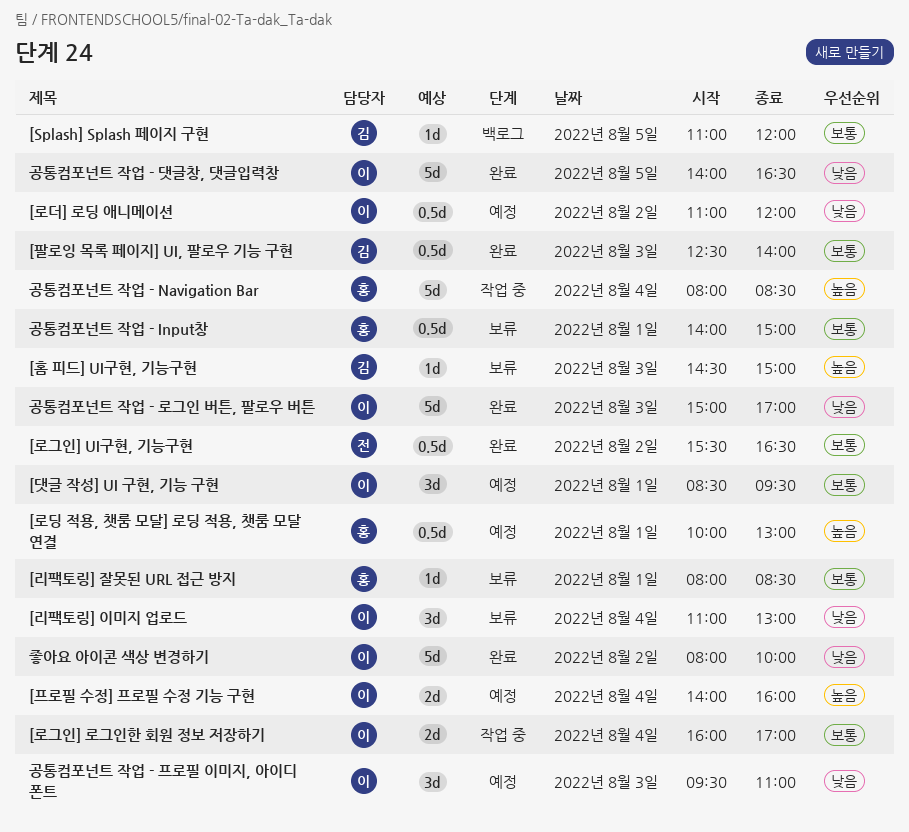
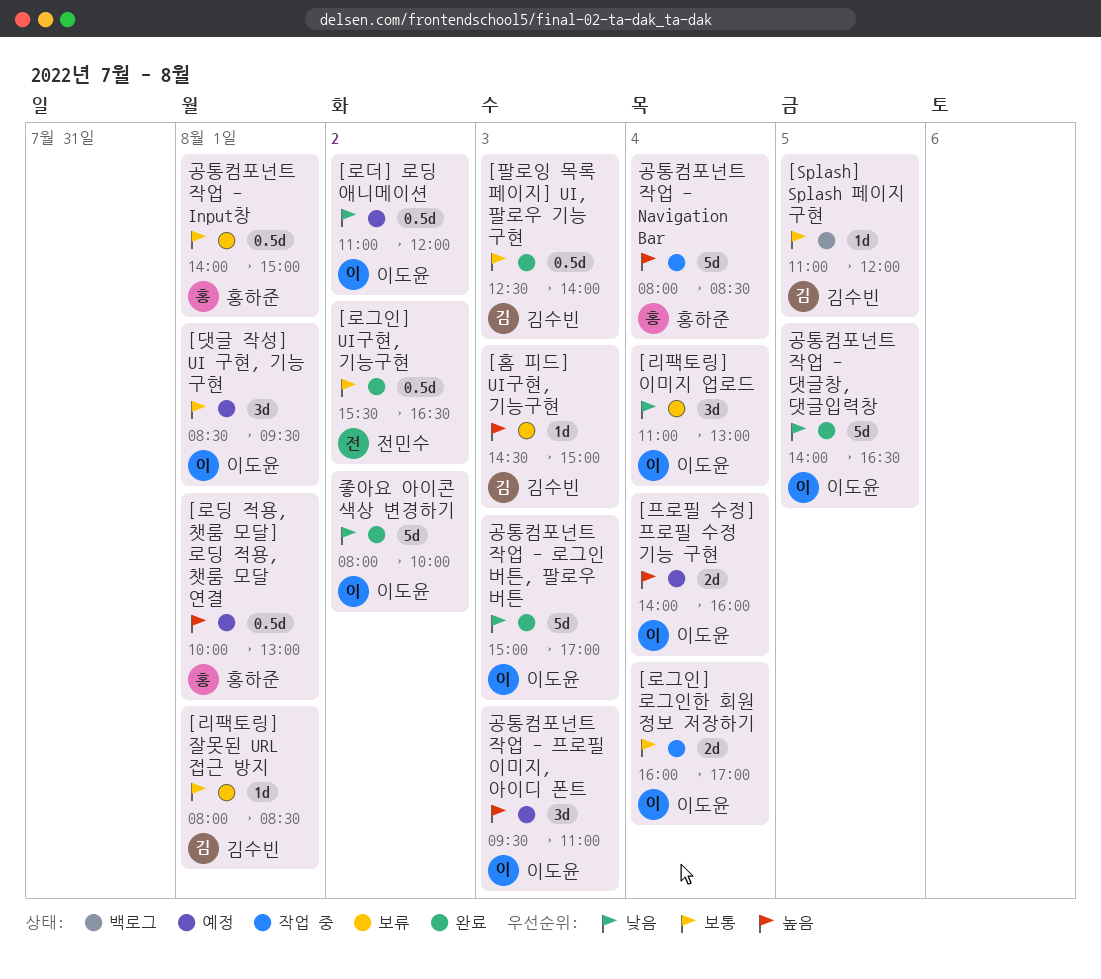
[리팩토링] 잘못된 URL 접근 방지, owner: 홍하준 -> 김수빈
공통컴포넌트 작업 - 프로필 이미지, 아이디 폰트, priority: 낮음 -> 높음

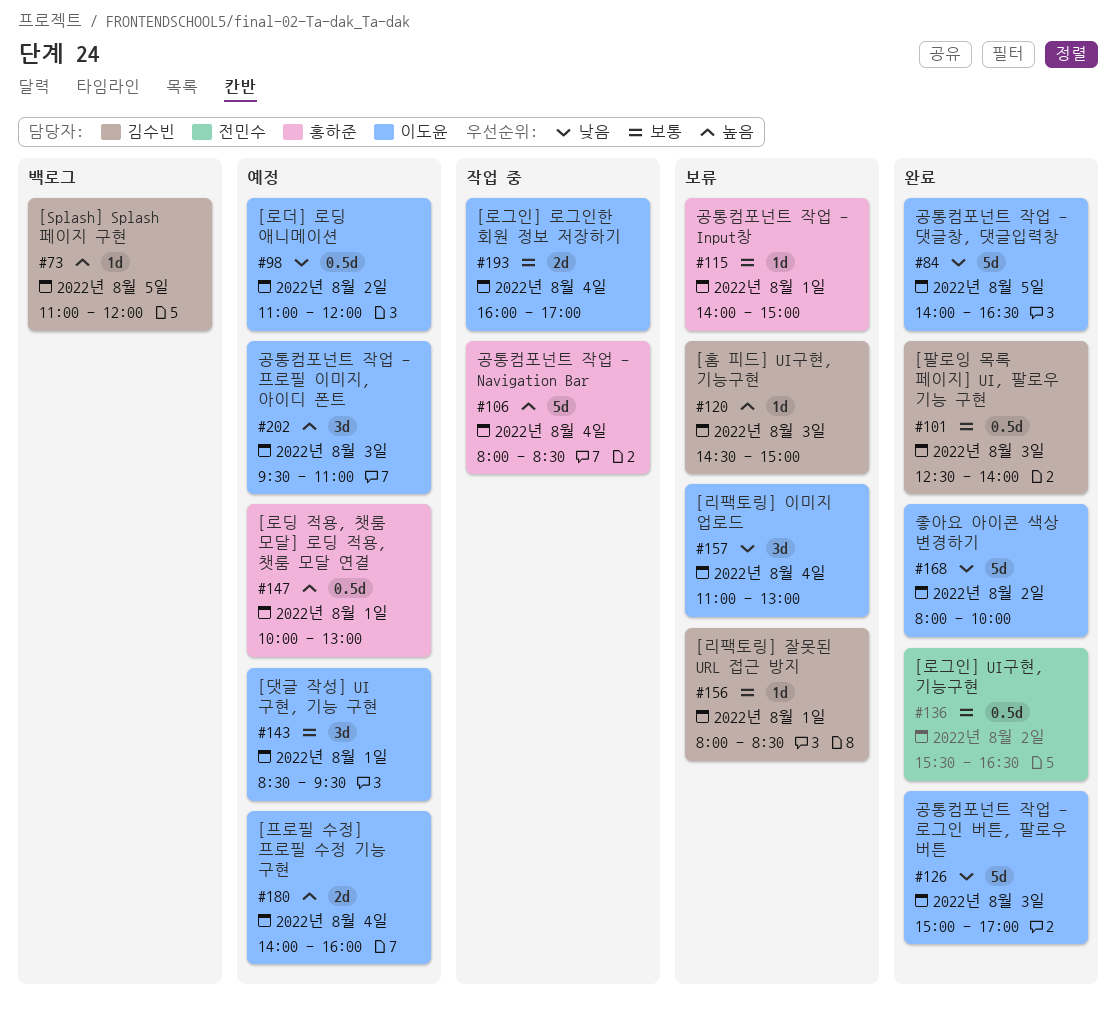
[Splash] Splash 페이지 구현, priority: 보통 -> 높음
공통컴포넌트 작업 - Input창, estimate: 0.5d -> 1d

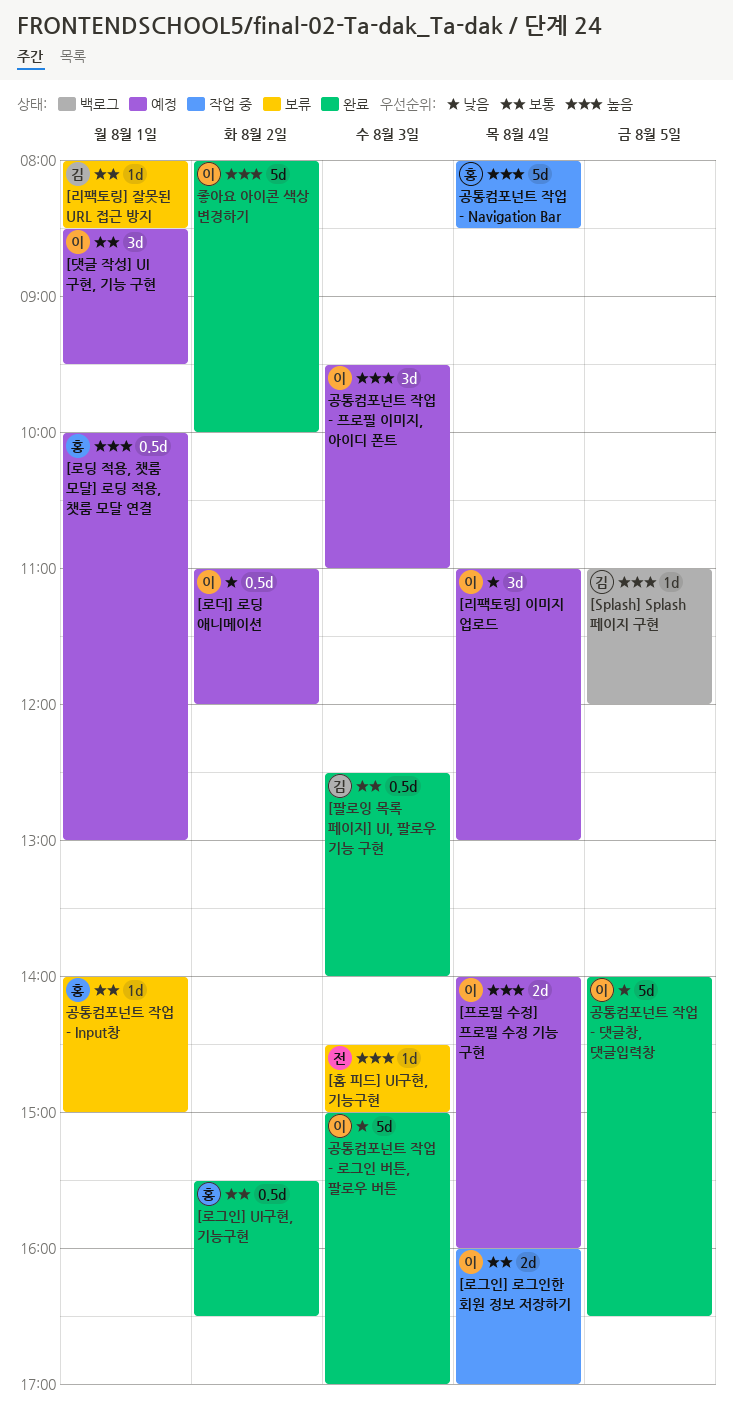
[로그인] UI구현, 기능구현, owner: 전민수 -> 홍하준
[리팩토링] 이미지 업로드, status: 보류 -> 예정
[홈 피드] UI구현, 기능구현, owner: 김수빈 -> 전민수
좋아요 아이콘 색상 변경하기, priority: 낮음 -> 높음

